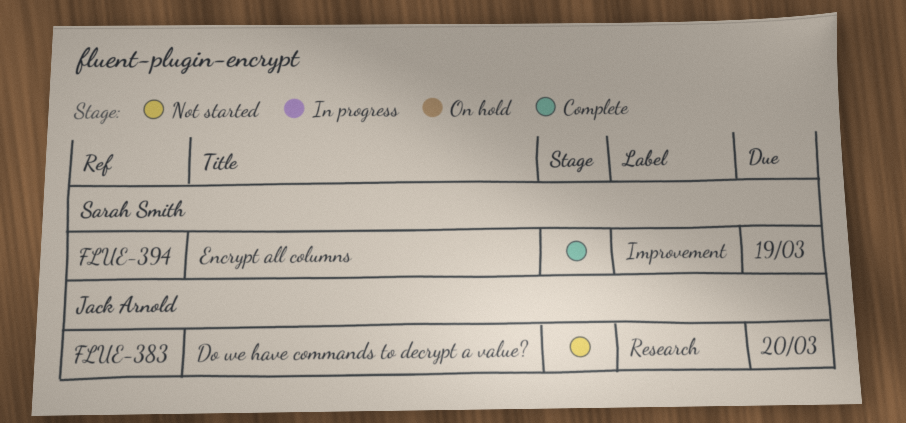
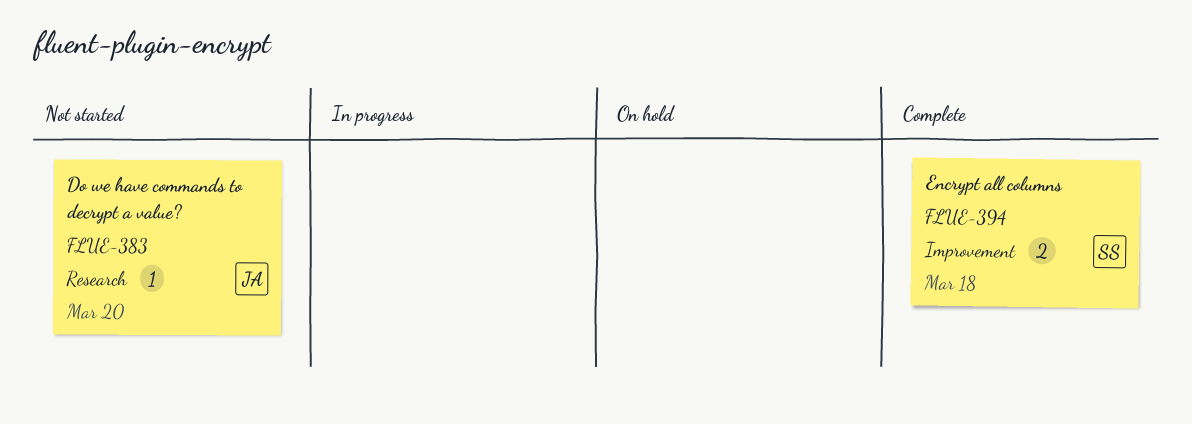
FLUE-394, due: Mar 19 -> Mar 18

